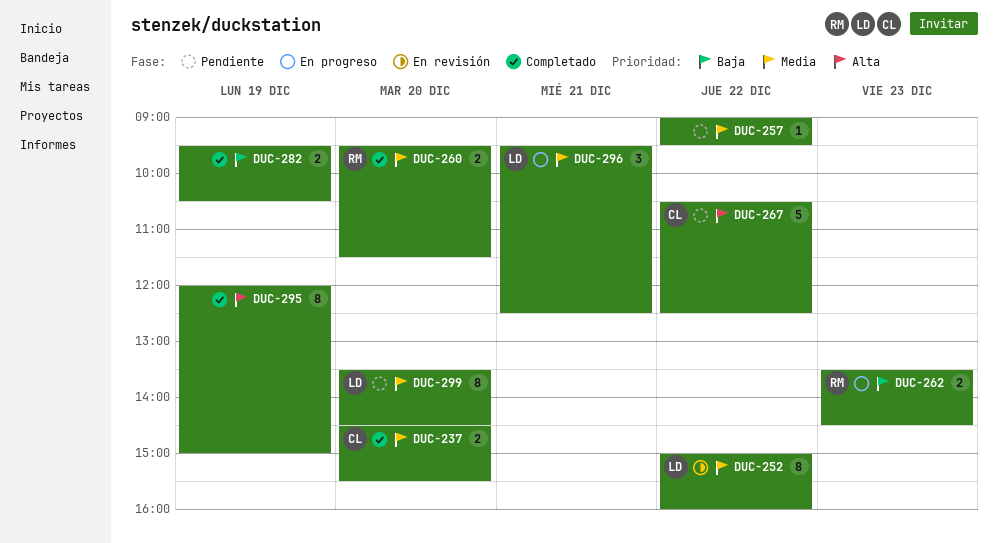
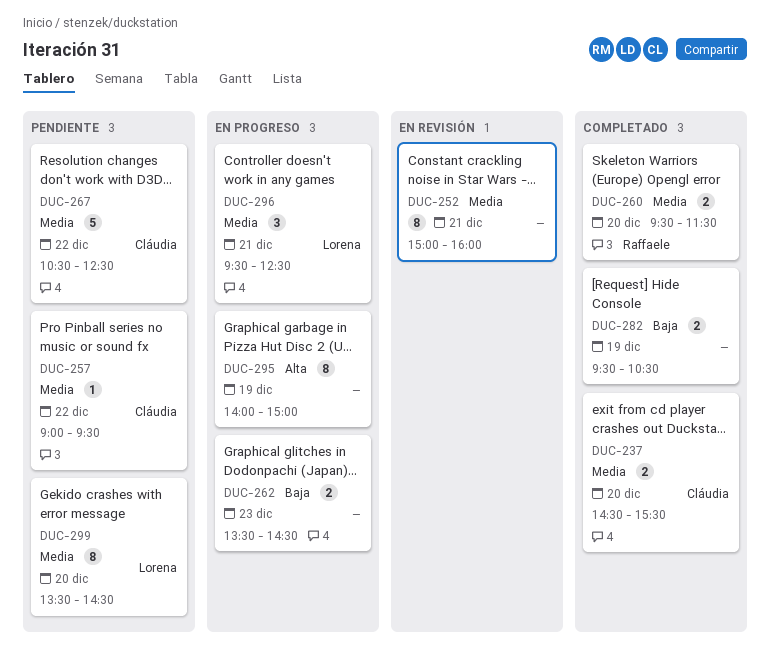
DUC-252, owner: Lorena -> none
DUC-252, day: Dec 22 -> Dec 21
DUC-257, owner: none -> Cláudia
DUC-262, owner: Raffaele -> none
DUC-267, priority: Alta -> Media
DUC-295, status: Completado -> En progreso
DUC-295, begins: 12:00 -> 14:00

